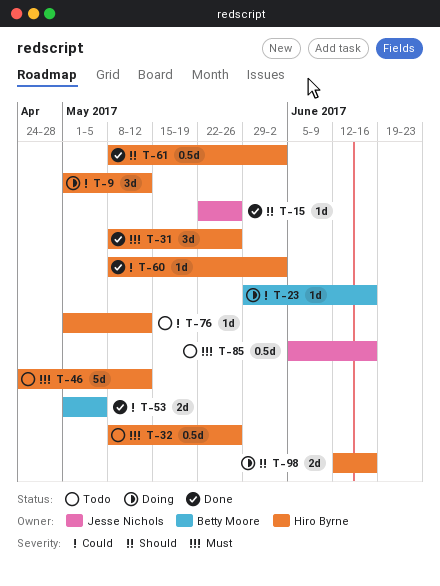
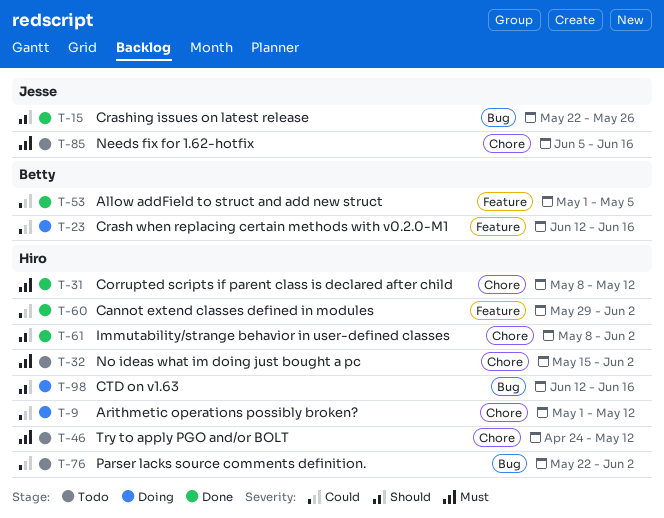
T-23, start: May 29 -> Jun 12
T-31, due: May 26 -> May 12
T-32, start: May 8 -> May 15
T-32, due: May 26 -> Jun 2
T-60, start: May 8 -> May 29
T-76, start: May 1 -> May 22
T-76, due: May 12 -> Jun 2

